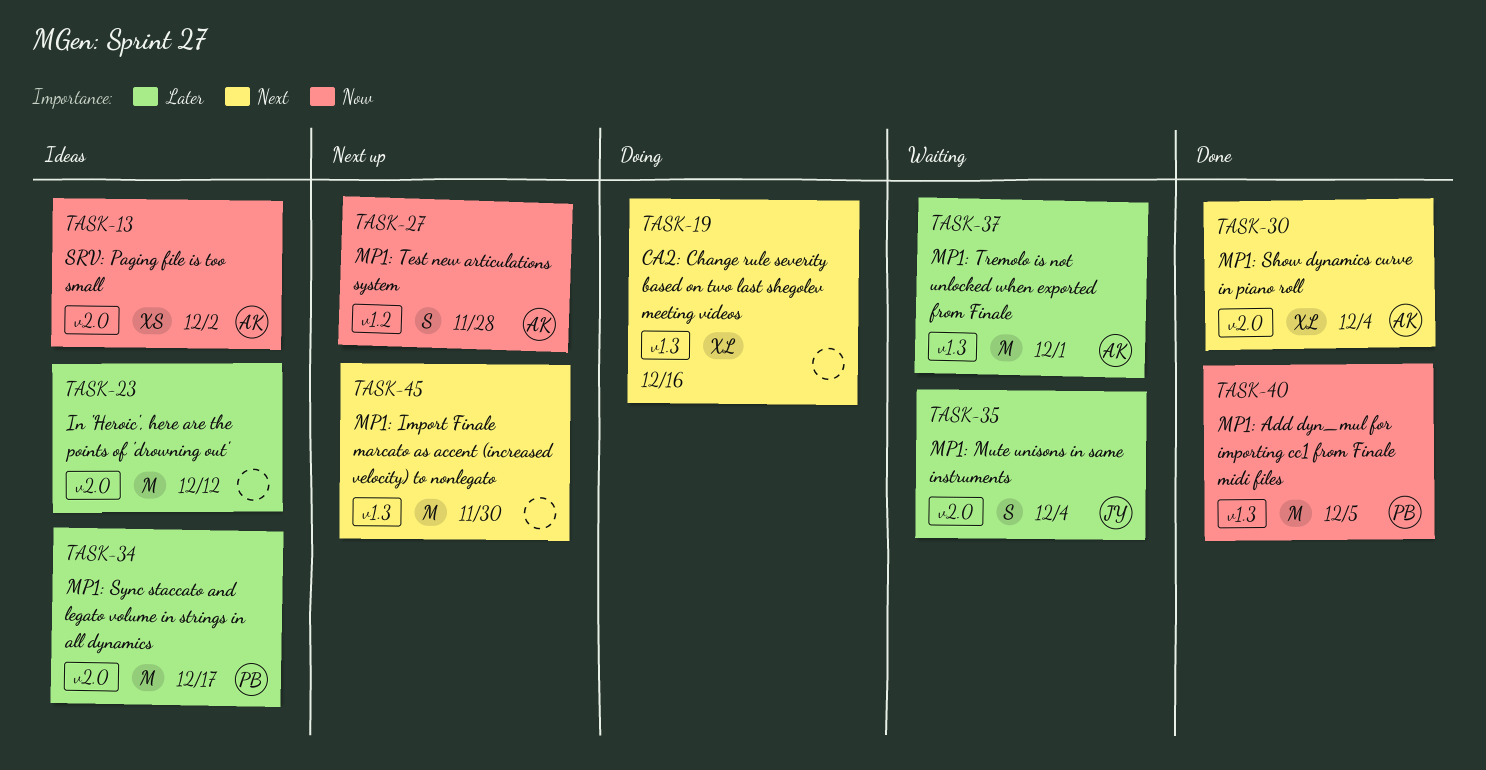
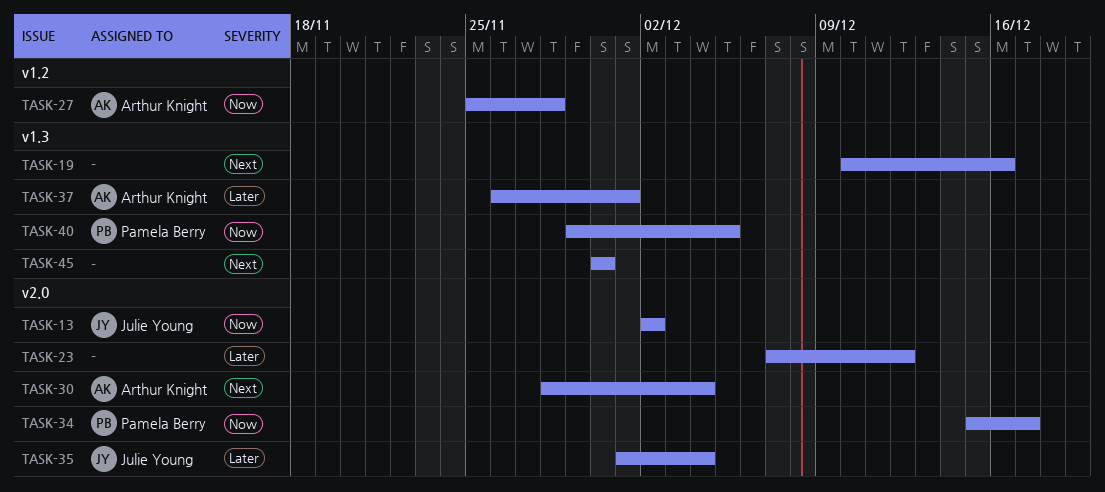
TASK-13, owner: Arthur Knight -> Julie Young
TASK-34, priority: Later -> Now

